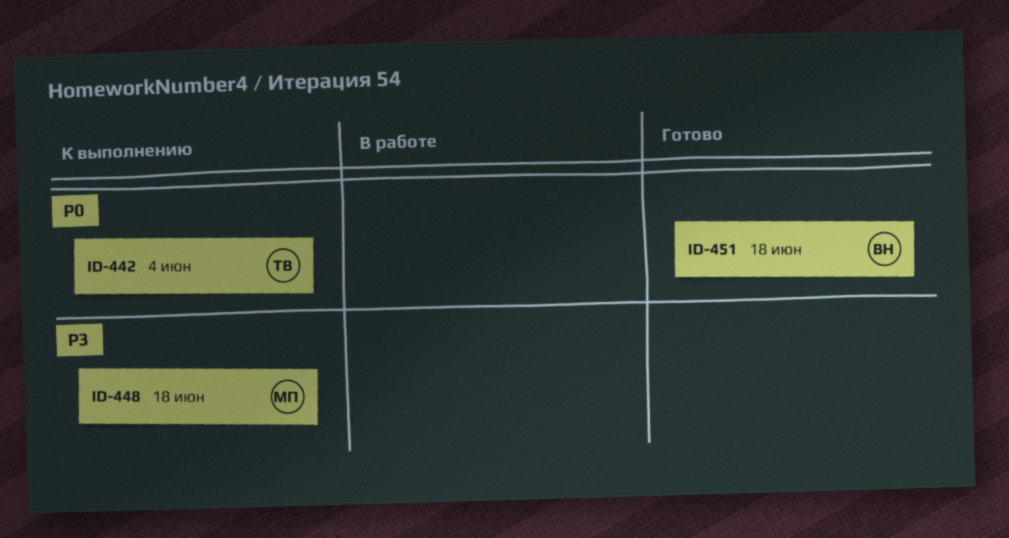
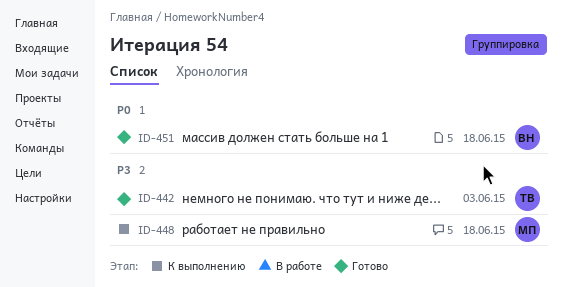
ID-442, status: К выполнению -> Готово
ID-442, priority: P0 -> P3
ID-442, due: Jun 4 -> Jun 3

